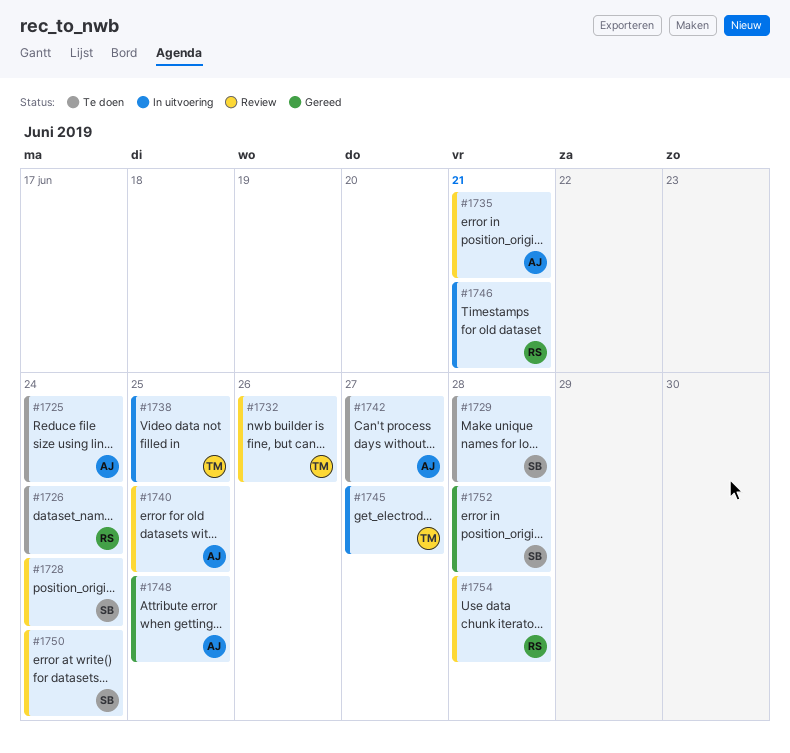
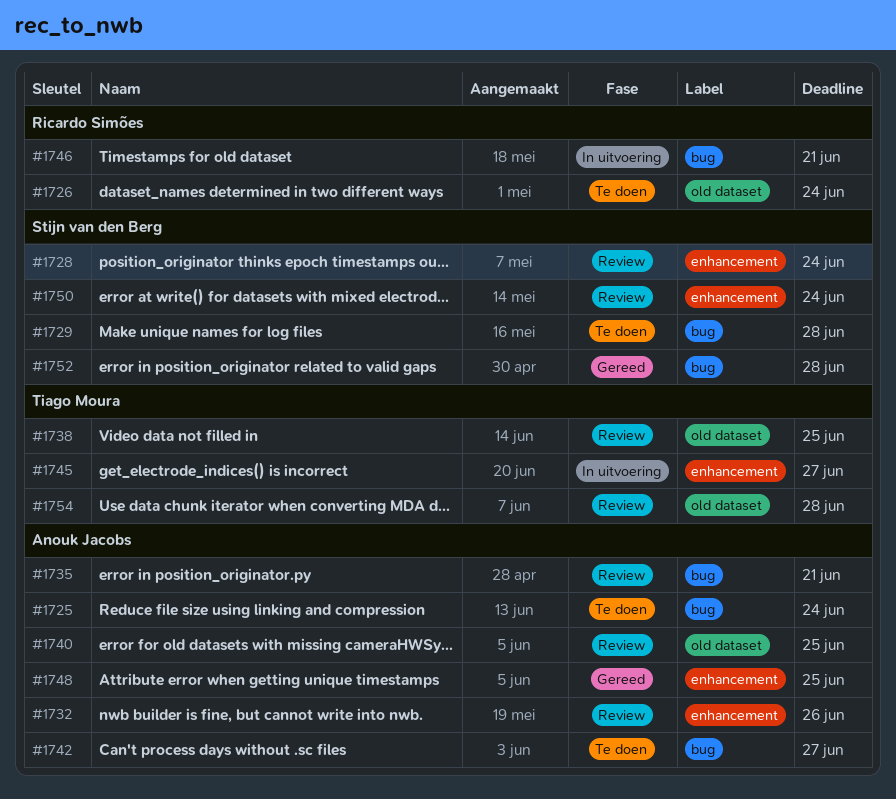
#1732, owner: Tiago Moura -> Anouk Jacobs
#1738, status: In uitvoering -> Review
#1754, owner: Ricardo Simões -> Tiago Moura

